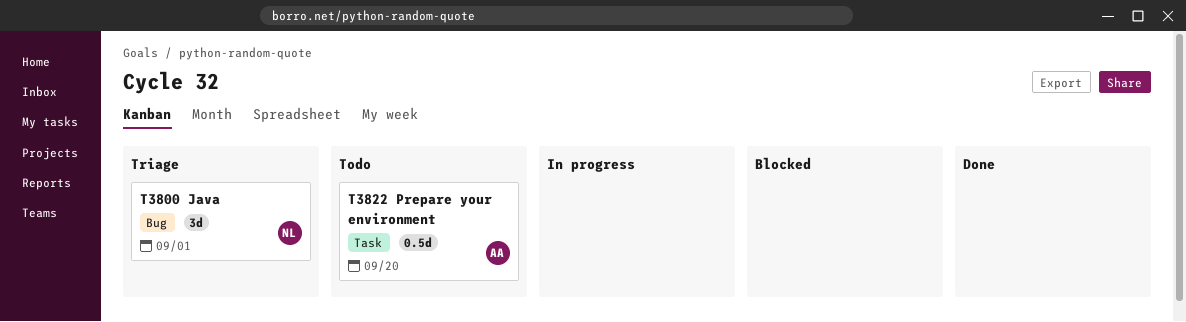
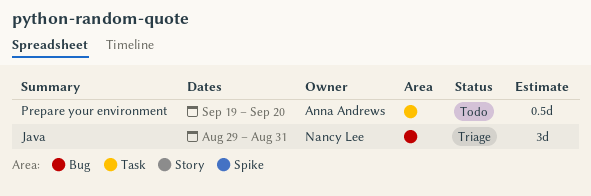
Java, due: Sep 1 -> Aug 31

